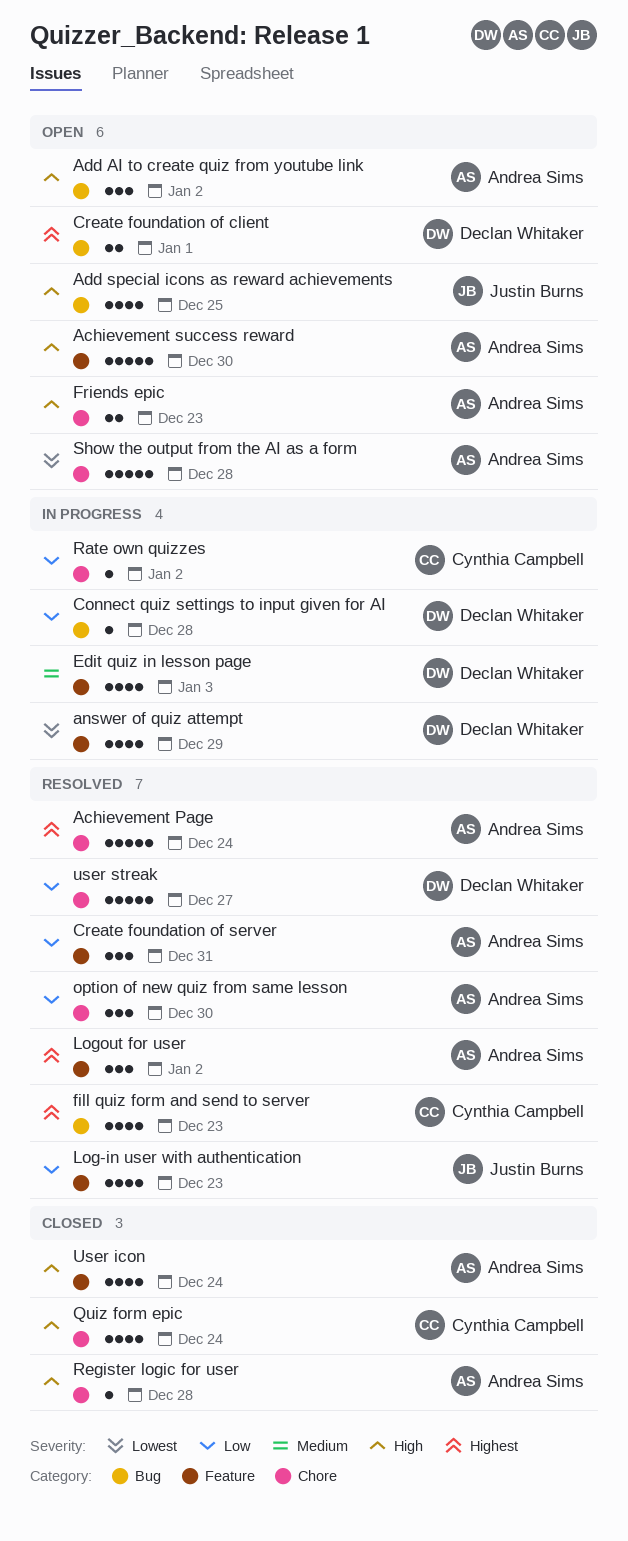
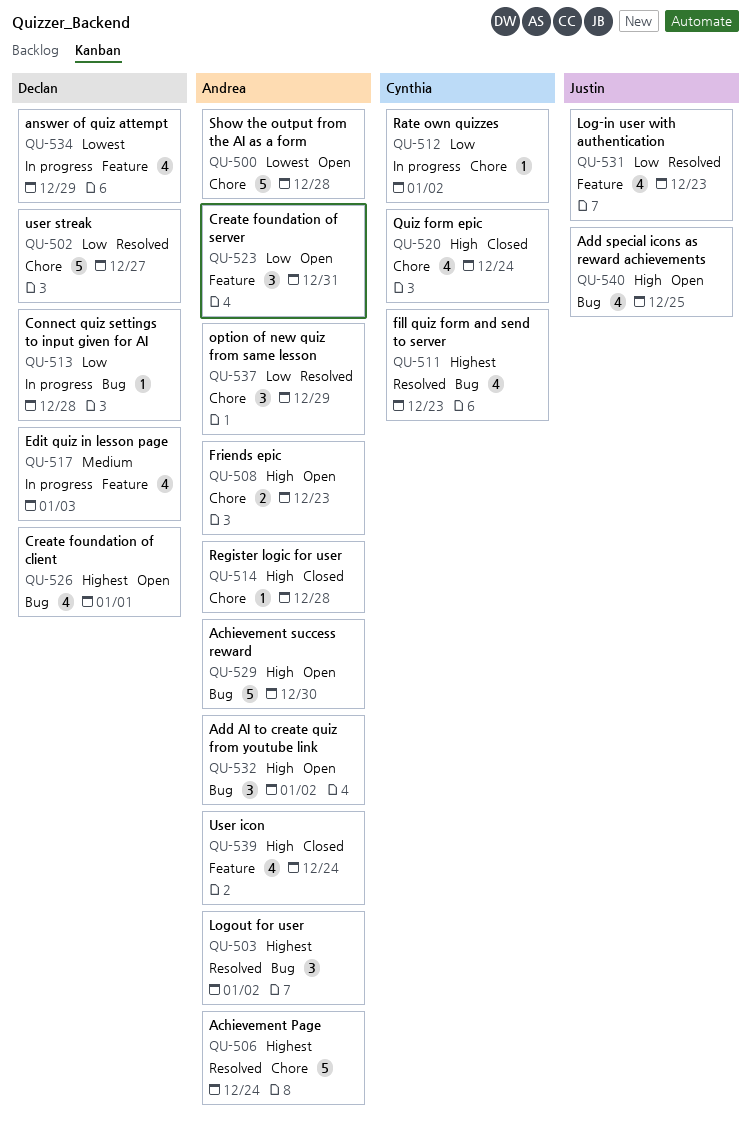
Achievement success reward, label: Feature -> Bug
Create foundation of client, estimate: 2 -> 4
Create foundation of server, status: Resolved -> Open
Logout for user, label: Feature -> Bug
option of new quiz from same lesson, due: Dec 30 -> Dec 29

